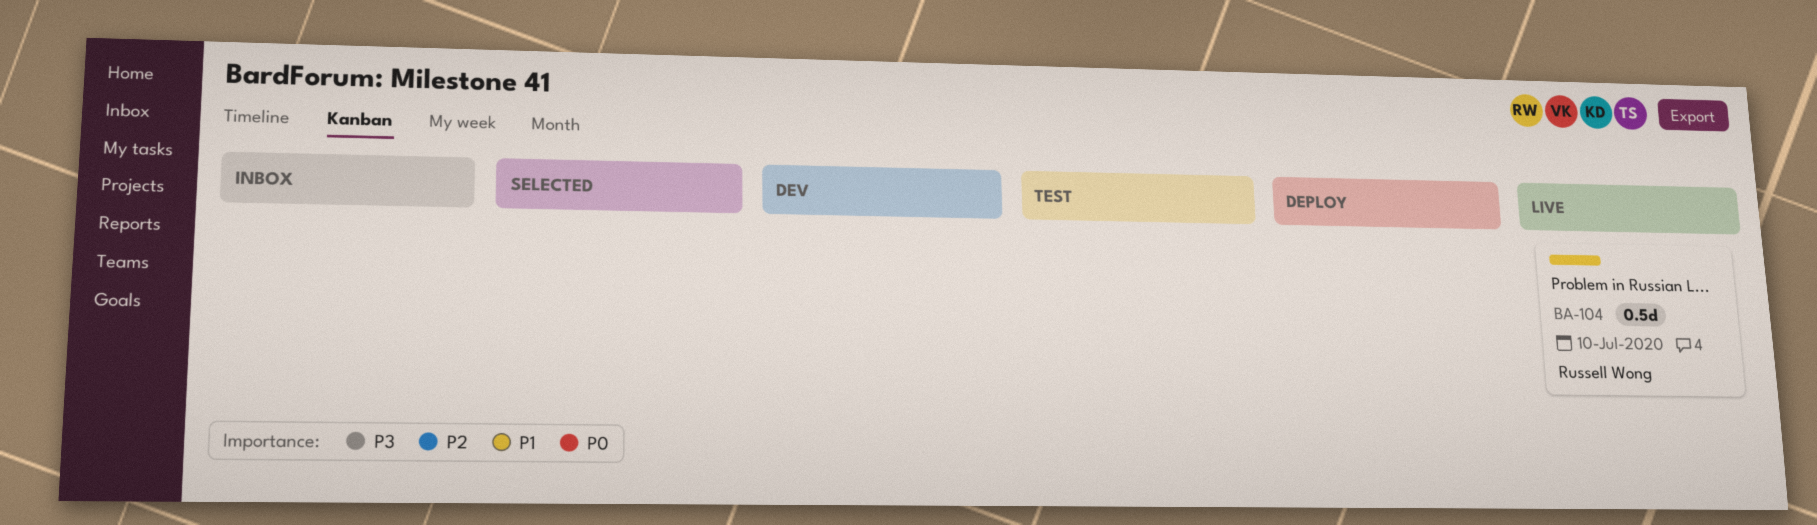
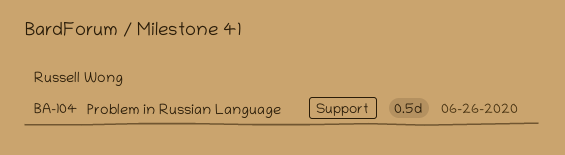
BA-104, due: Jul 10 -> Jun 26

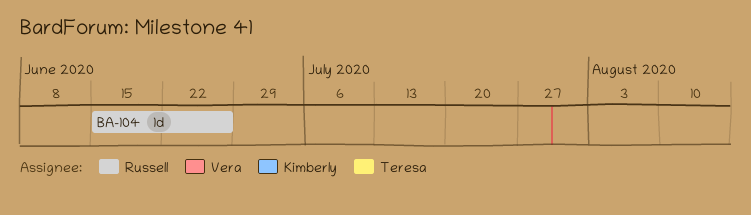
BA-104, estimate: 0.5d -> 1d

